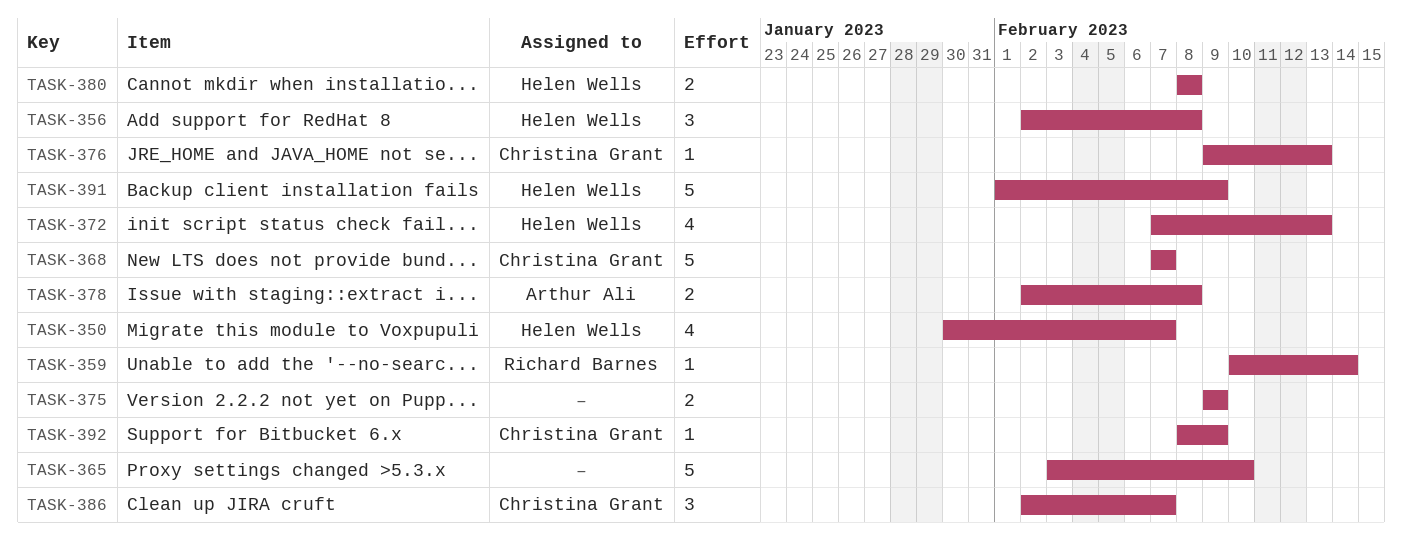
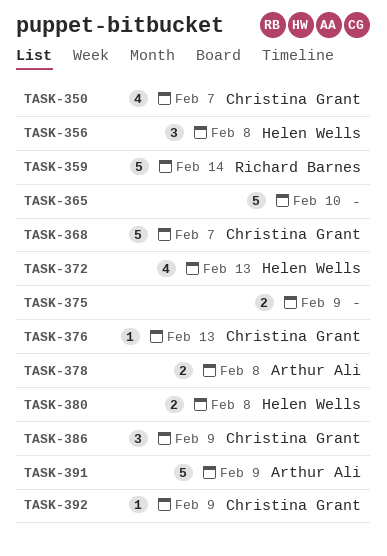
TASK-350, owner: Helen Wells -> Christina Grant
TASK-359, estimate: 1 -> 5
TASK-386, due: Feb 7 -> Feb 9
TASK-391, owner: Helen Wells -> Arthur Ali

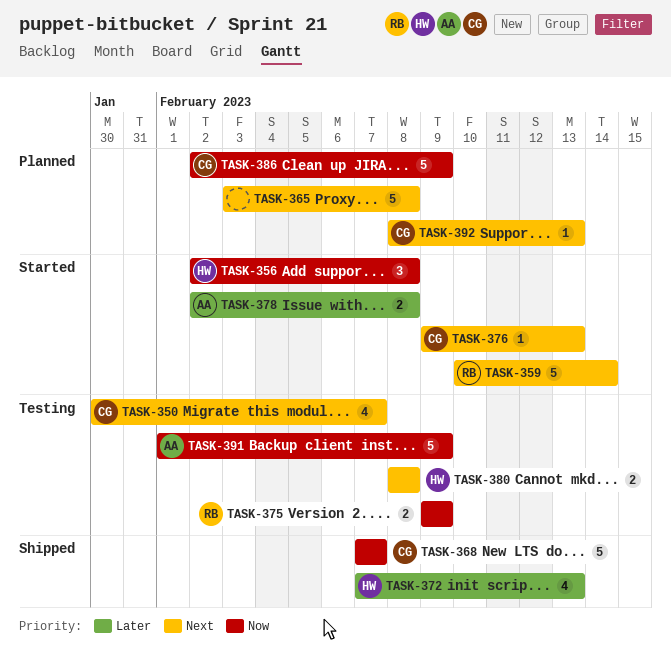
TASK-365, due: Feb 10 -> Feb 8
TASK-375, owner: none -> Richard Barnes
TASK-386, estimate: 3 -> 5
TASK-392, due: Feb 9 -> Feb 13

